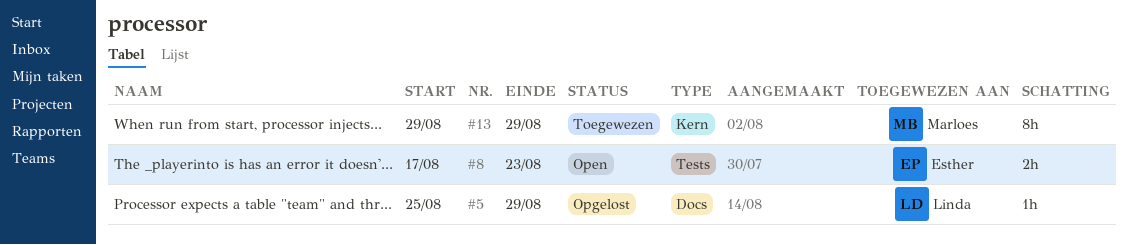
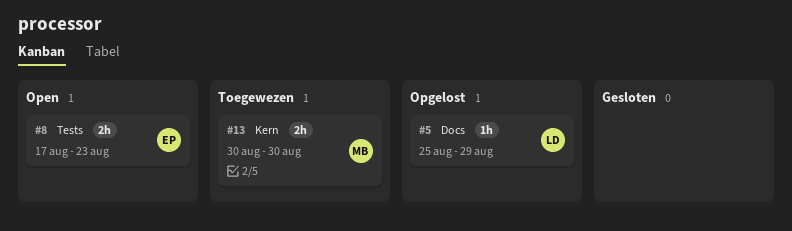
#13, estimate: 8h -> 2h
#13, start: Aug 29 -> Aug 30
#13, due: Aug 29 -> Aug 30

